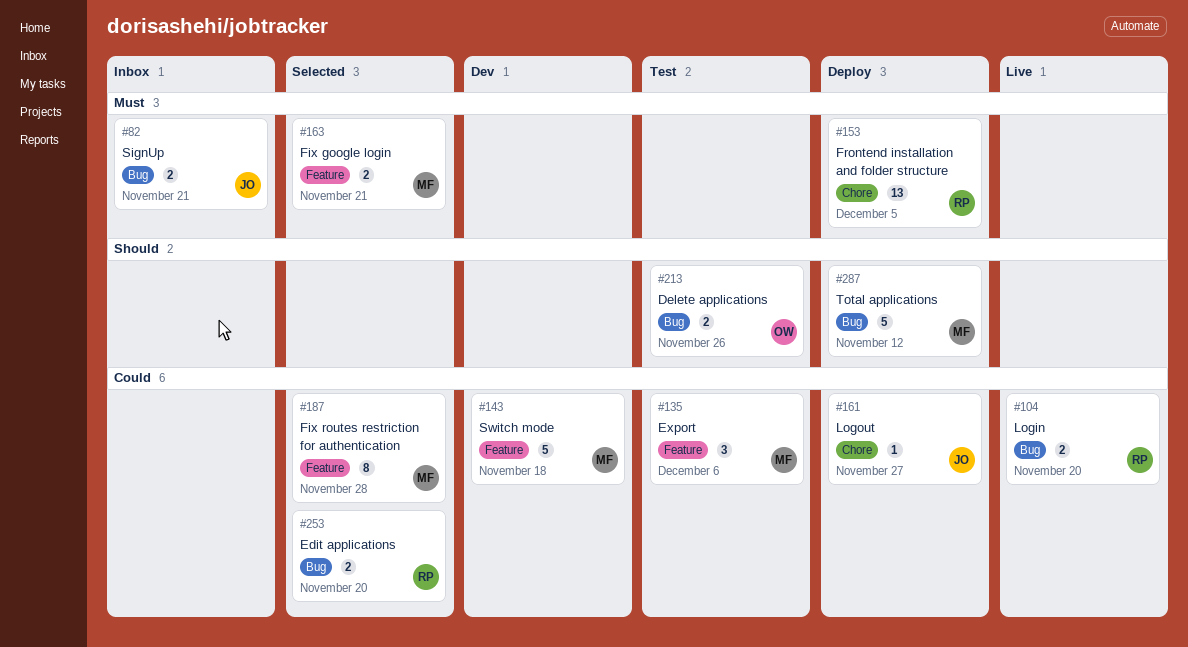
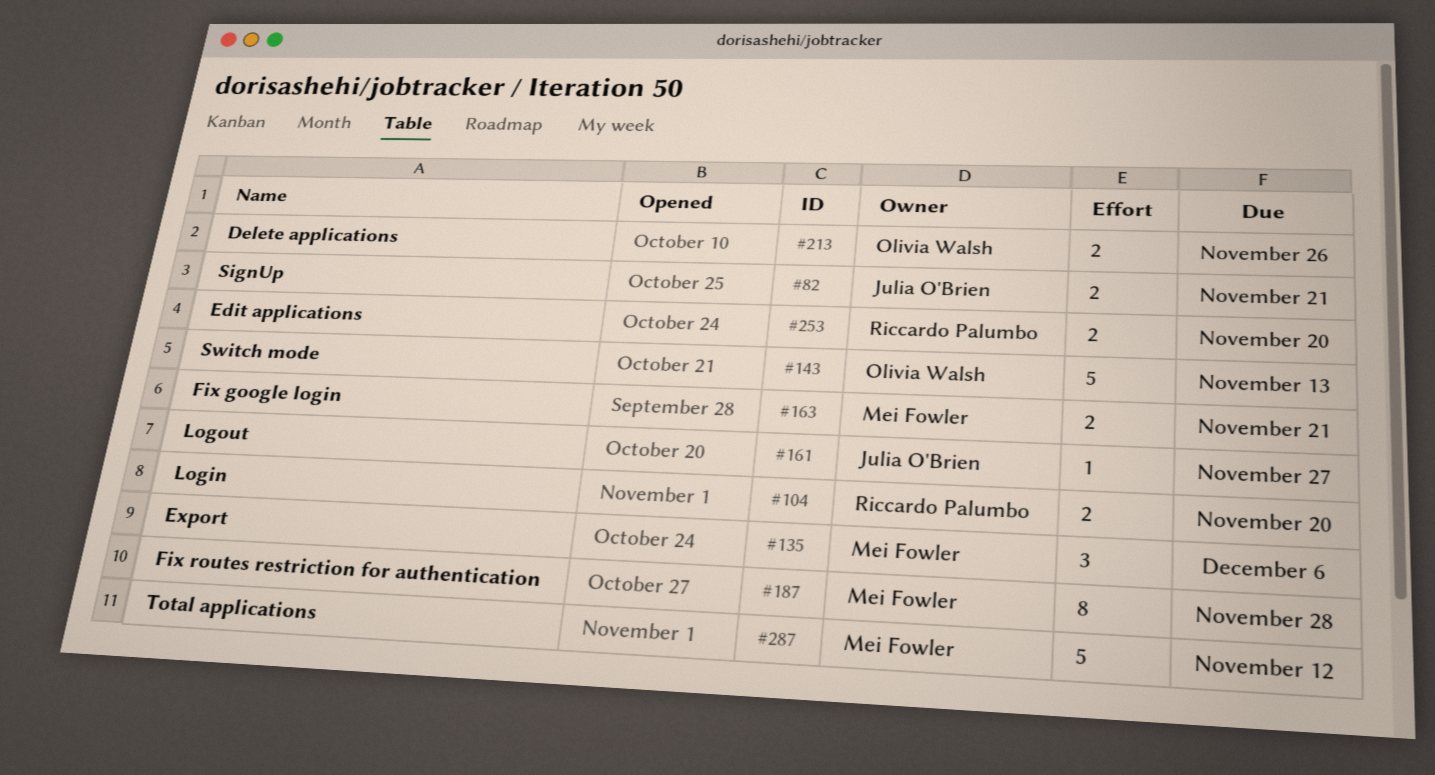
#143, owner: Mei Fowler -> Olivia Walsh
#143, due: Nov 18 -> Nov 13
#153: present -> none

